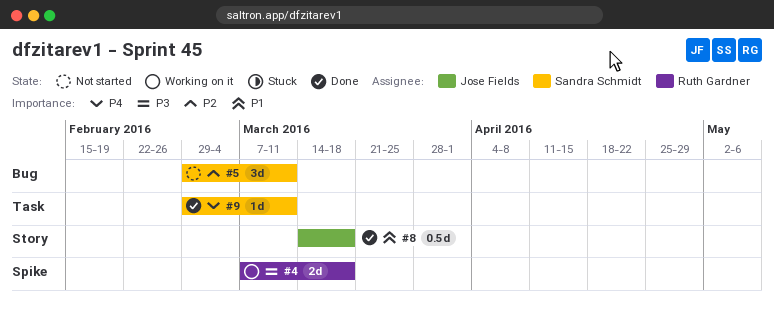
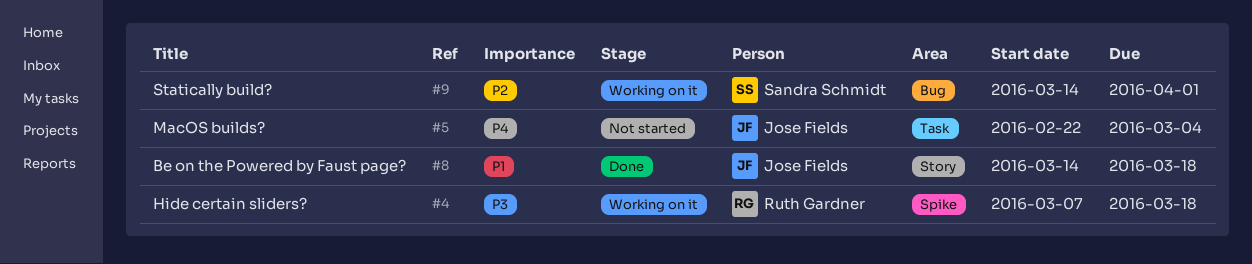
#5, owner: Sandra Schmidt -> Jose Fields
#5, priority: P2 -> P4
#5, label: Bug -> Task
#5, start: Feb 29 -> Feb 22
#5, due: Mar 11 -> Mar 4
#9, status: Done -> Working on it
#9, priority: P4 -> P2
#9, label: Task -> Bug
#9, start: Feb 29 -> Mar 14
#9, due: Mar 11 -> Apr 1

